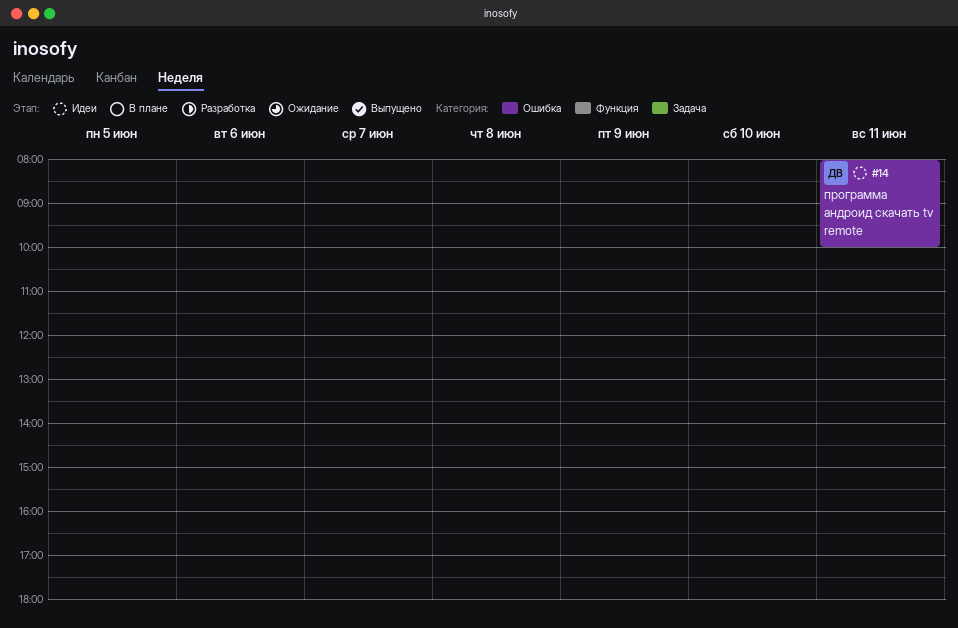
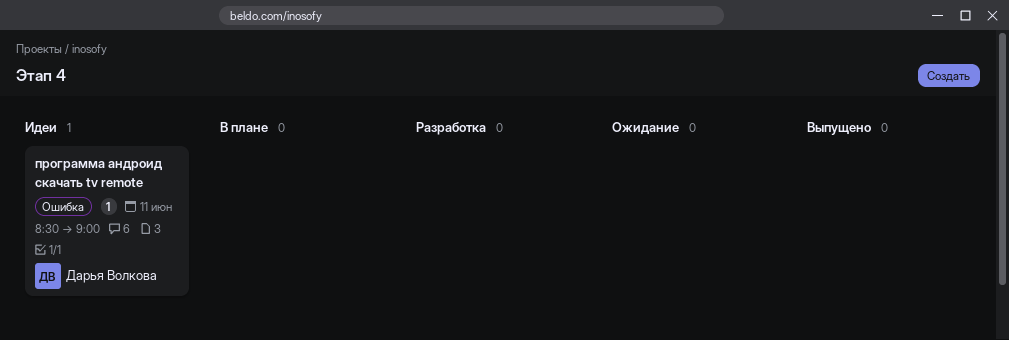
программа андроид скачать tv remote, begins: 08:00 -> 08:30
программа андроид скачать tv remote, ends: 10:00 -> 09:00

